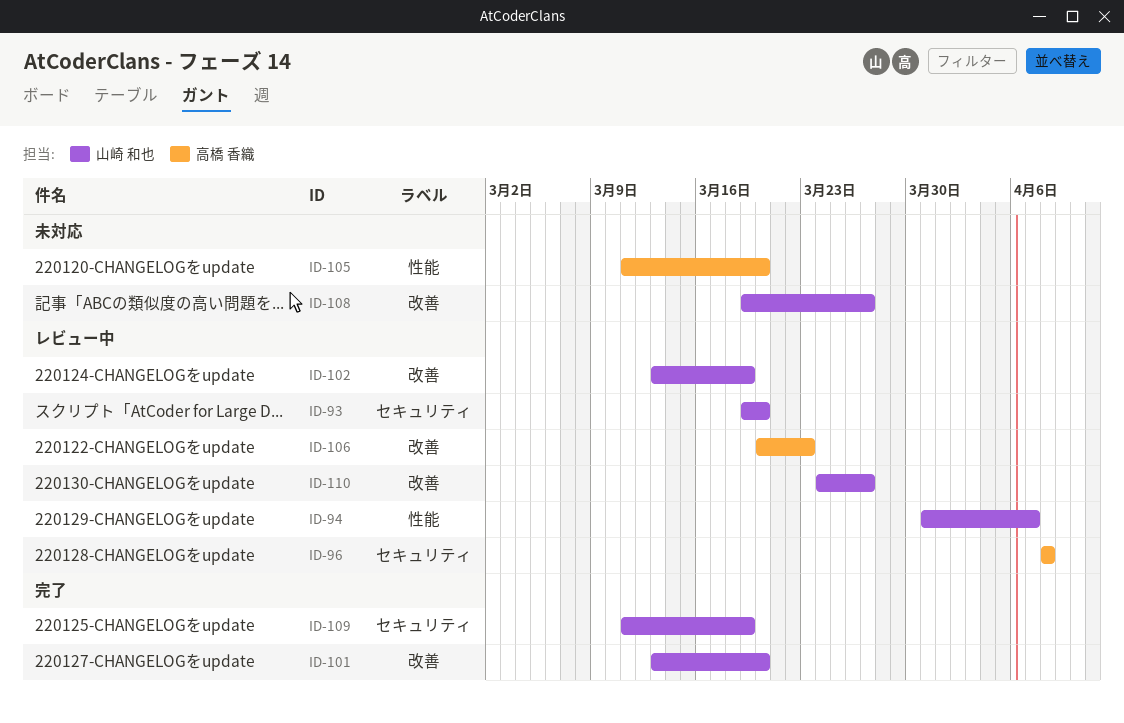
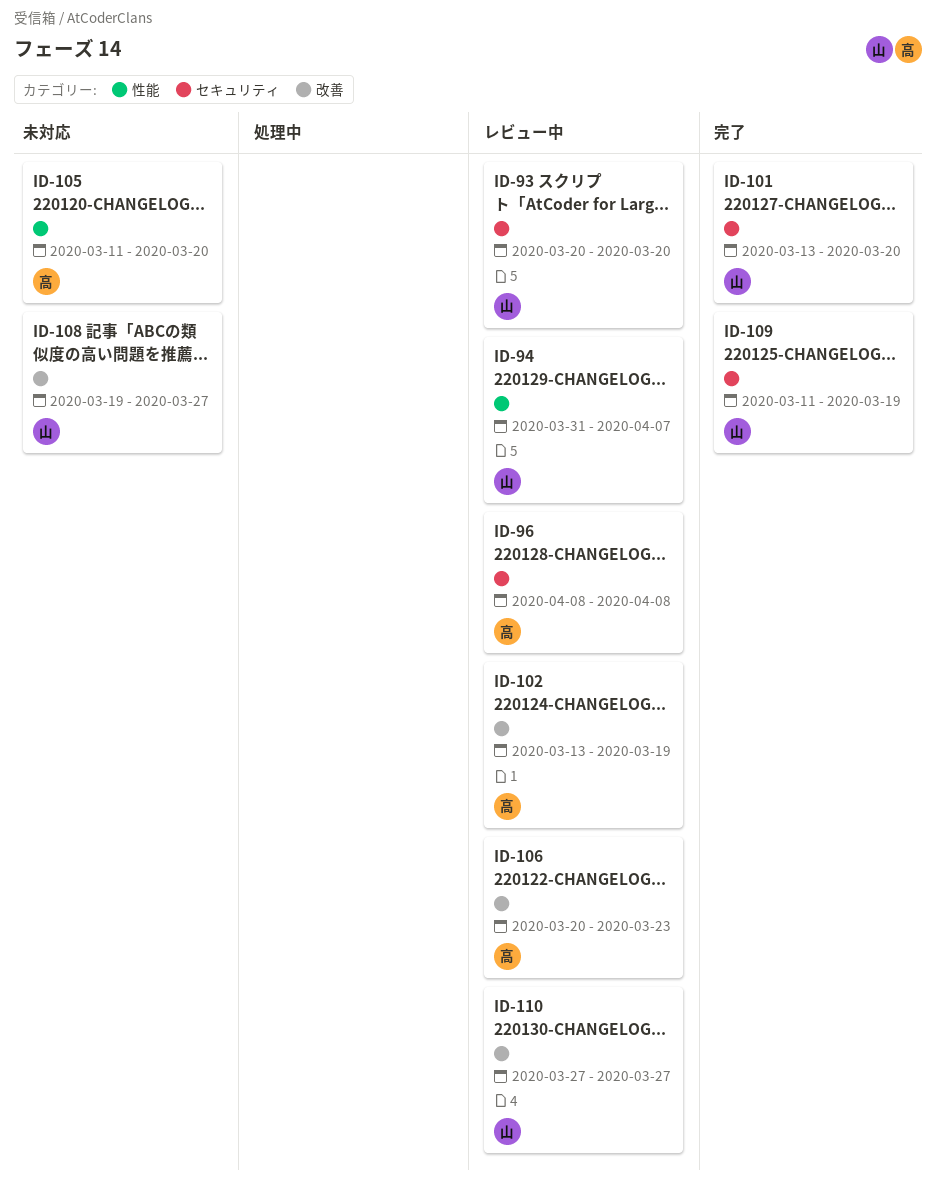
ID-93, start: Mar 19 -> Mar 20
ID-101, label: 改善 -> セキュリティ
ID-102, owner: 山崎 和也 -> 高橋 香織
ID-110, start: Mar 24 -> Mar 27

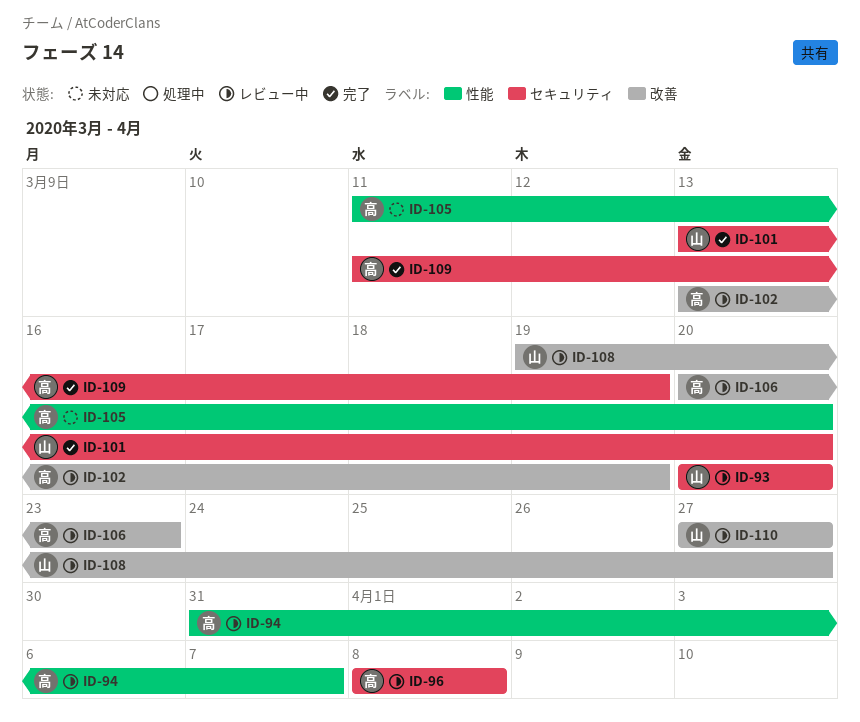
ID-94, owner: 山 -> 高
ID-108, status: 未対応 -> レビュー中
ID-109, owner: 山 -> 高

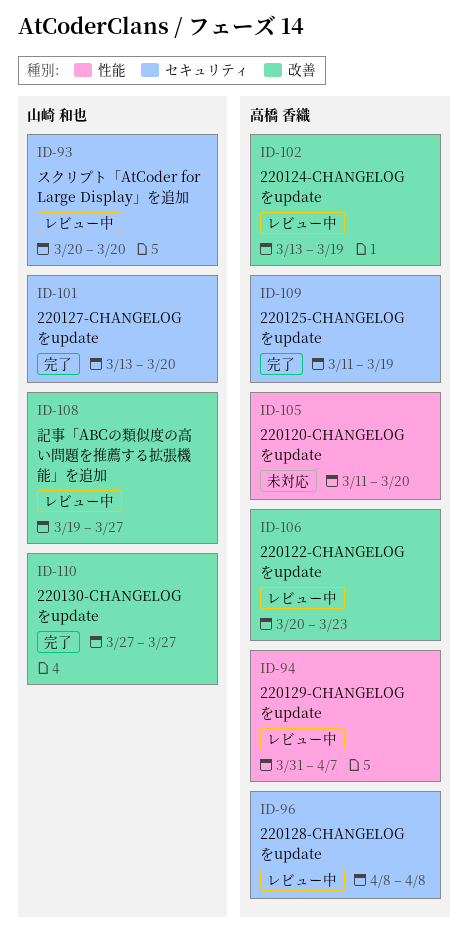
ID-110, status: レビュー中 -> 完了

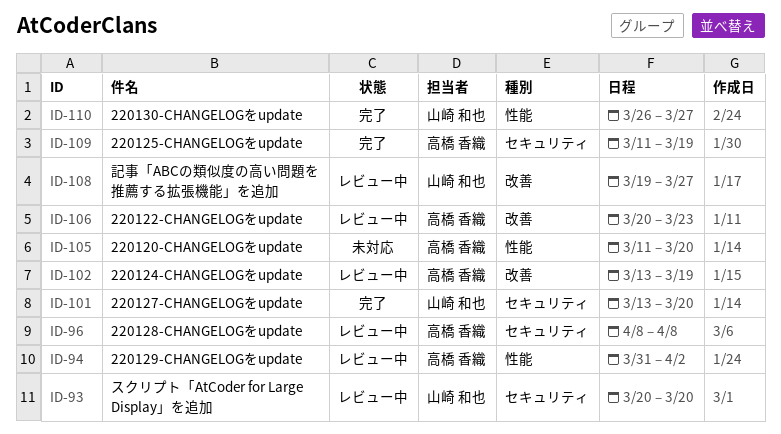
ID-94, due: Apr 7 -> Apr 2
ID-110, label: 改善 -> 性能
ID-110, start: Mar 27 -> Mar 26

